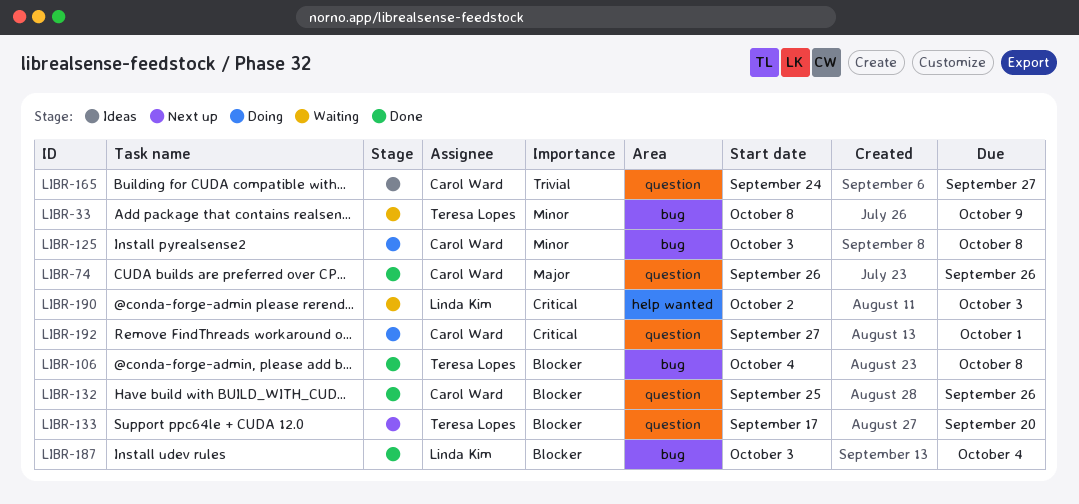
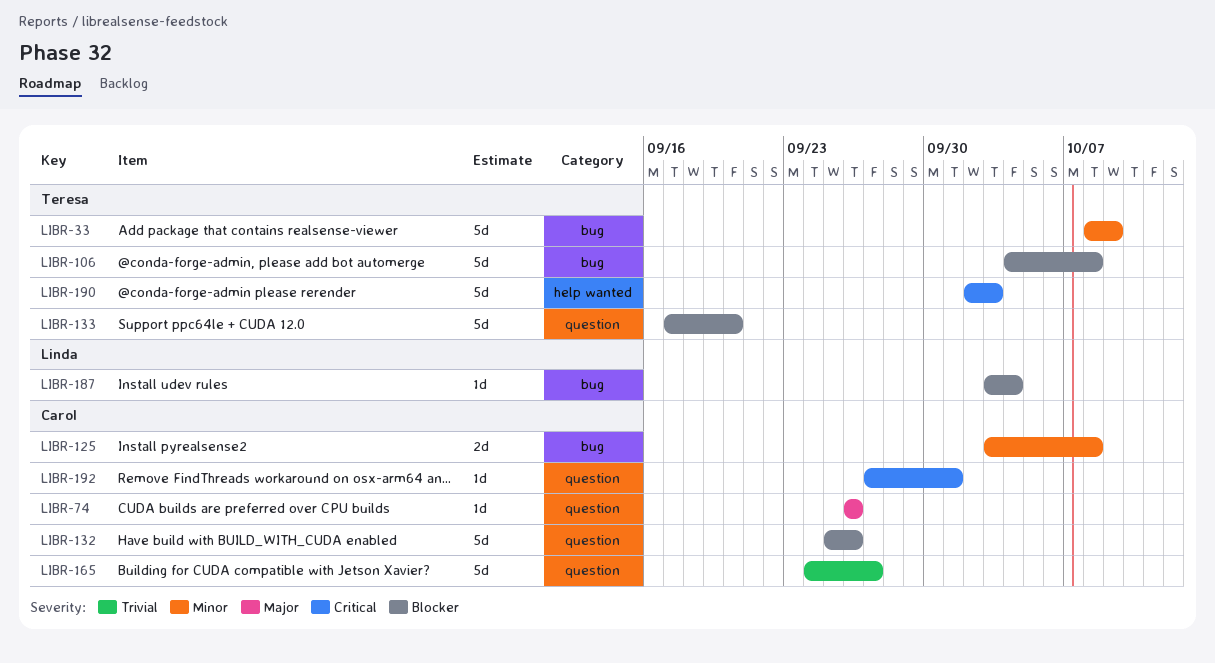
LIBR-190, owner: Linda Kim -> Teresa Lopes

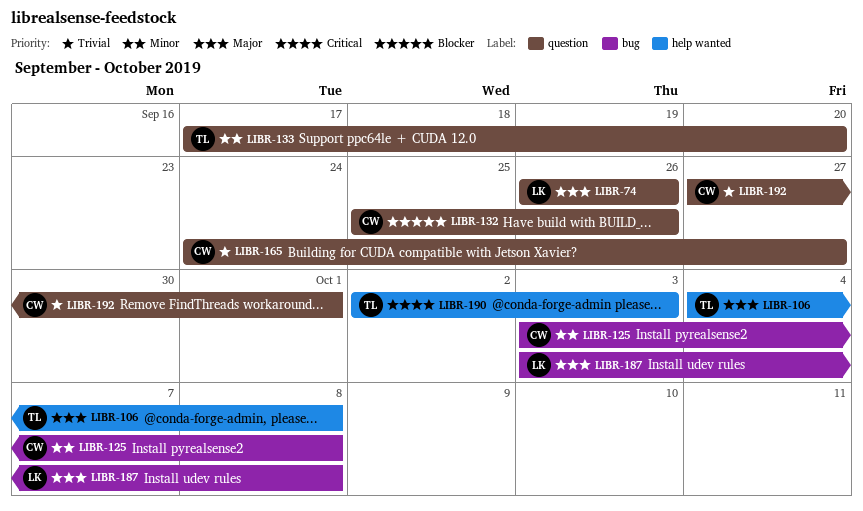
LIBR-33: present -> none
LIBR-74, owner: Carol -> Linda
LIBR-106, priority: Blocker -> Major
LIBR-106, label: bug -> help wanted
LIBR-133, priority: Blocker -> Minor
LIBR-187, priority: Blocker -> Major
LIBR-187, due: Oct 4 -> Oct 8
LIBR-192, priority: Critical -> Trivial

